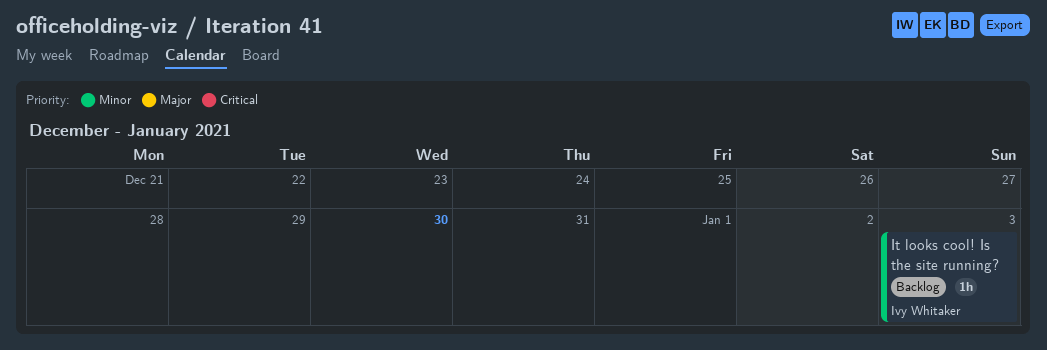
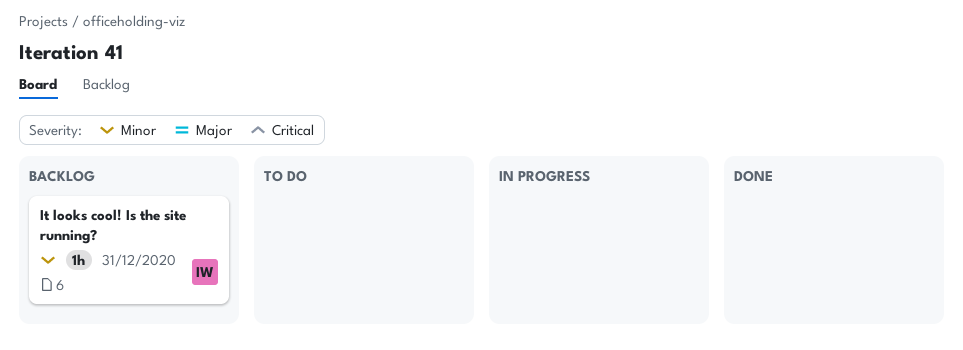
It looks cool! Is the site running?, due: Jan 3 -> Dec 31

